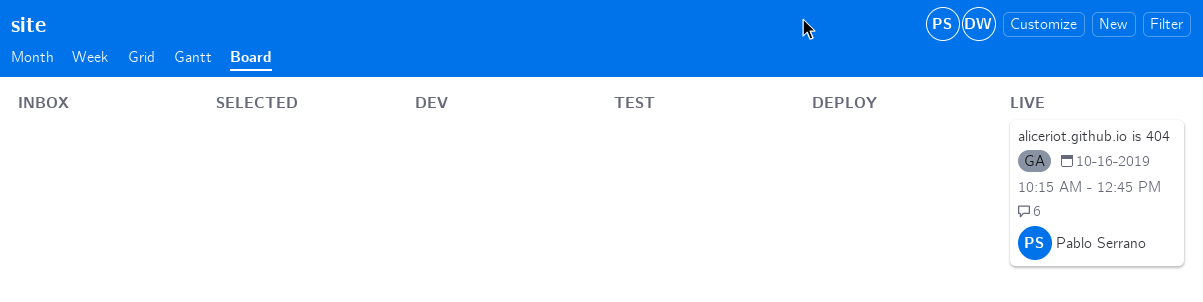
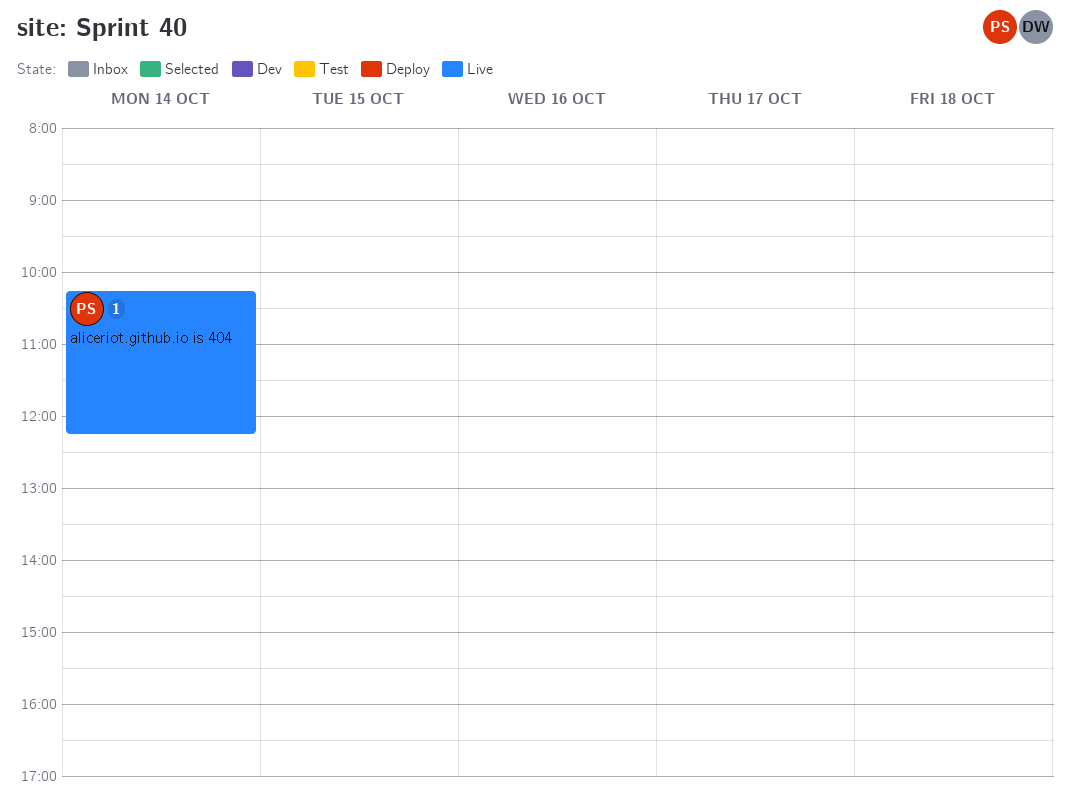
aliceriot.github.io is 404, day: Oct 16 -> Oct 14
aliceriot.github.io is 404, ends: 12:45 -> 12:15

